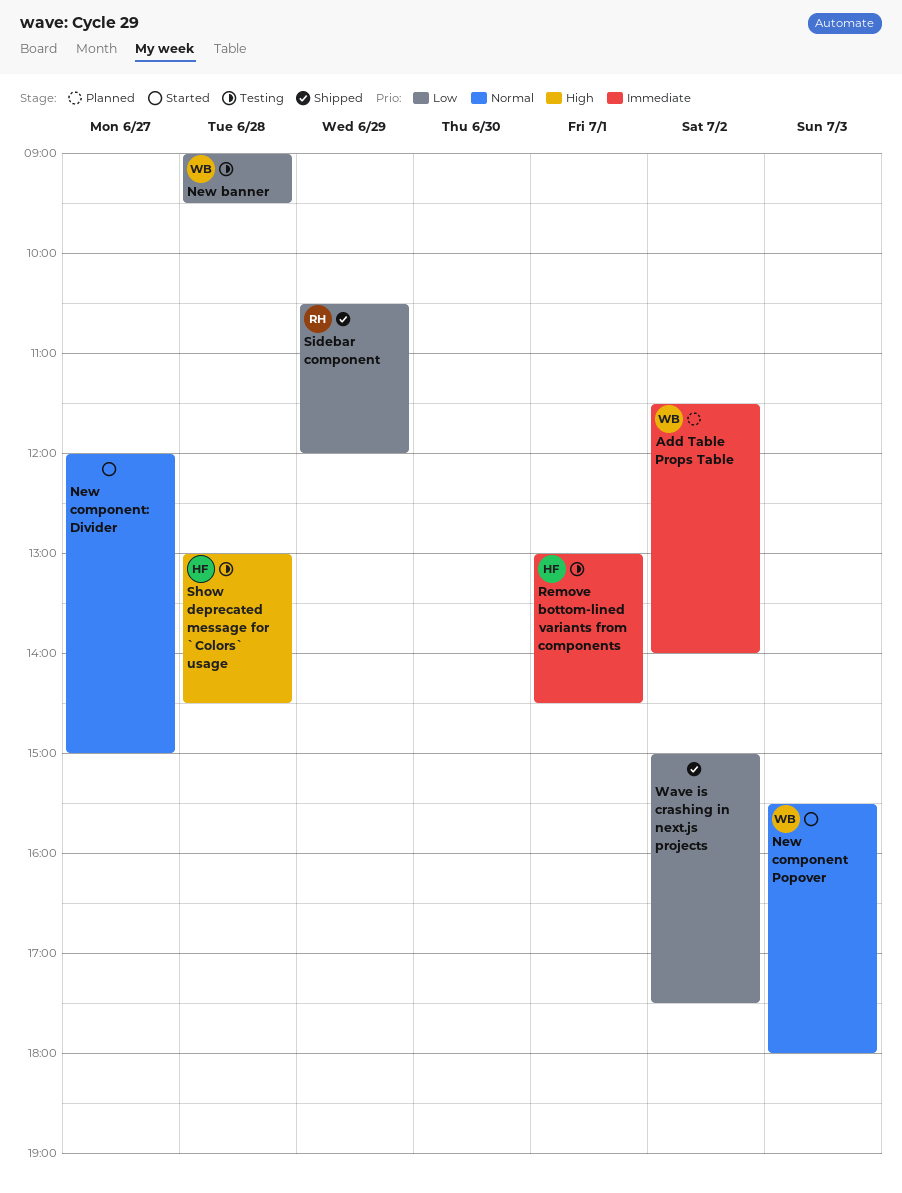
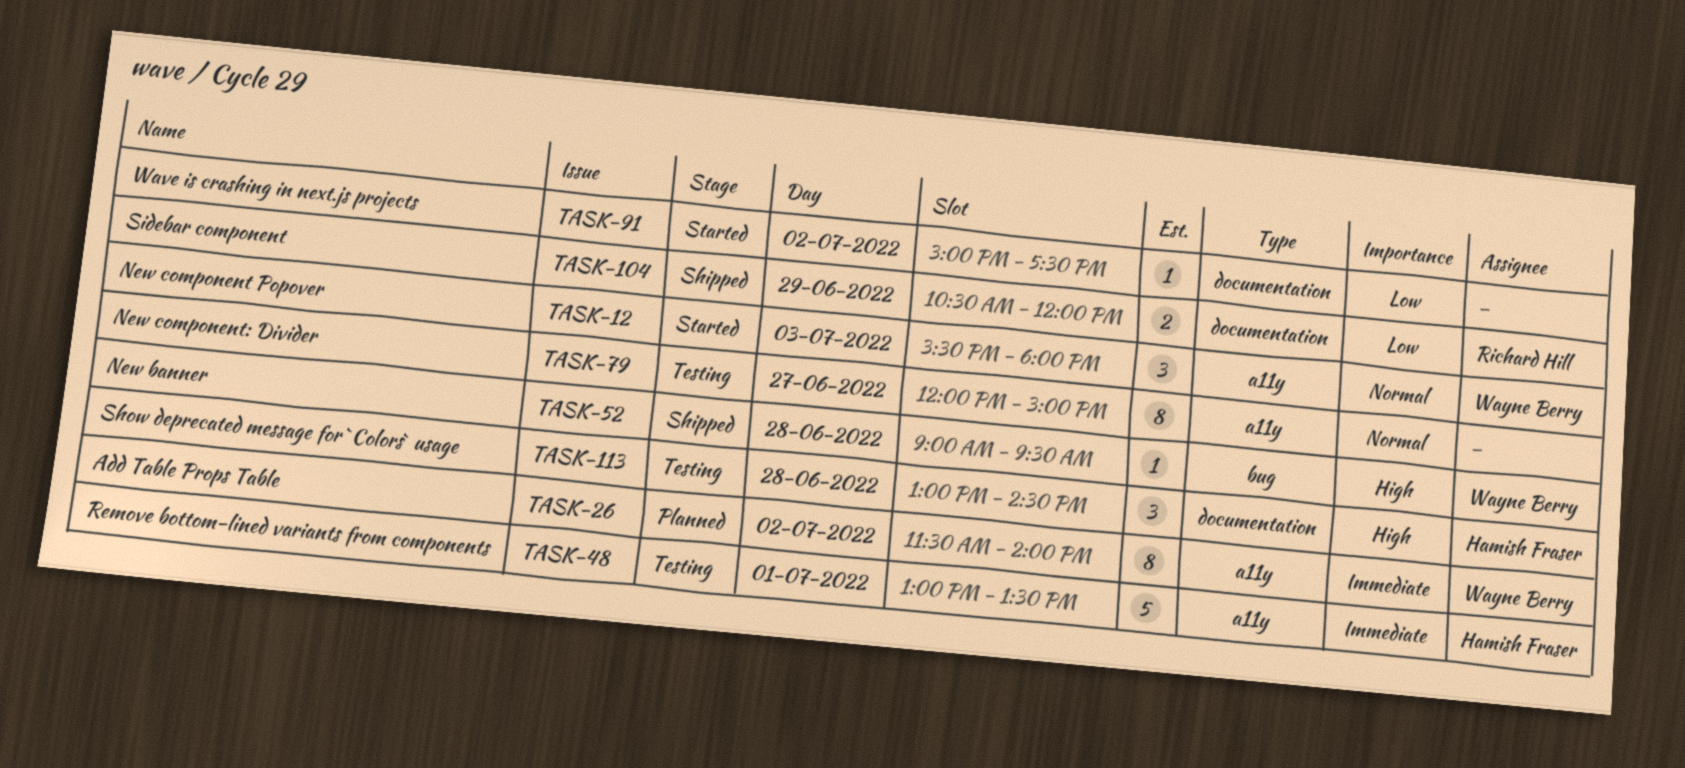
New banner, status: Testing -> Shipped
New banner, priority: Low -> High
New component: Divider, status: Started -> Testing
Remove bottom-lined variants from components, ends: 14:30 -> 13:30
Wave is crashing in next.js projects, status: Shipped -> Started

